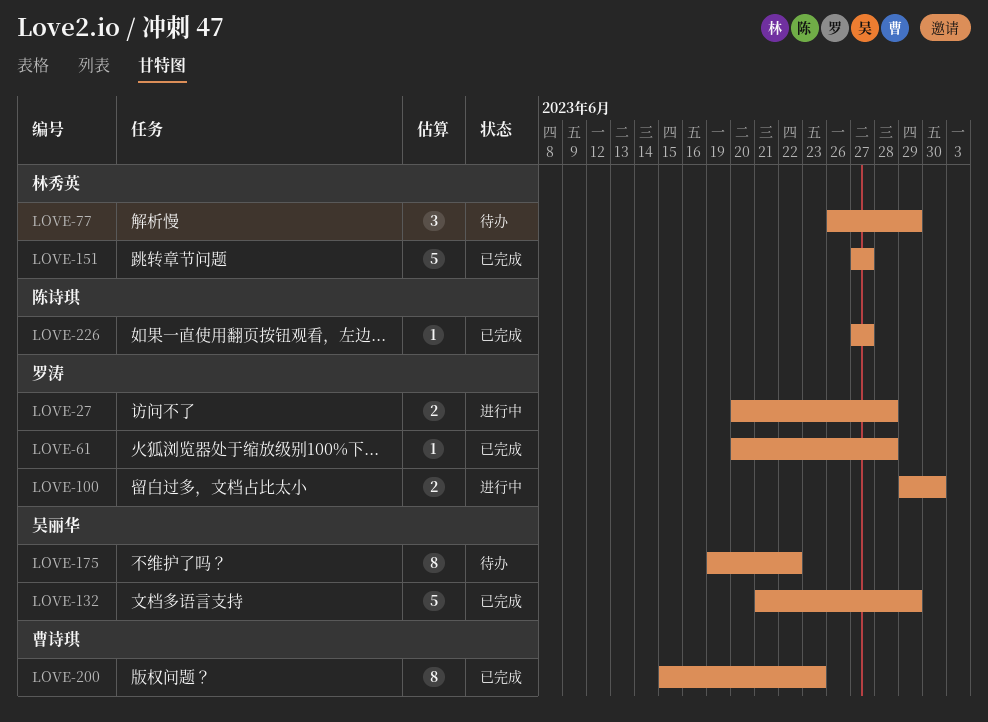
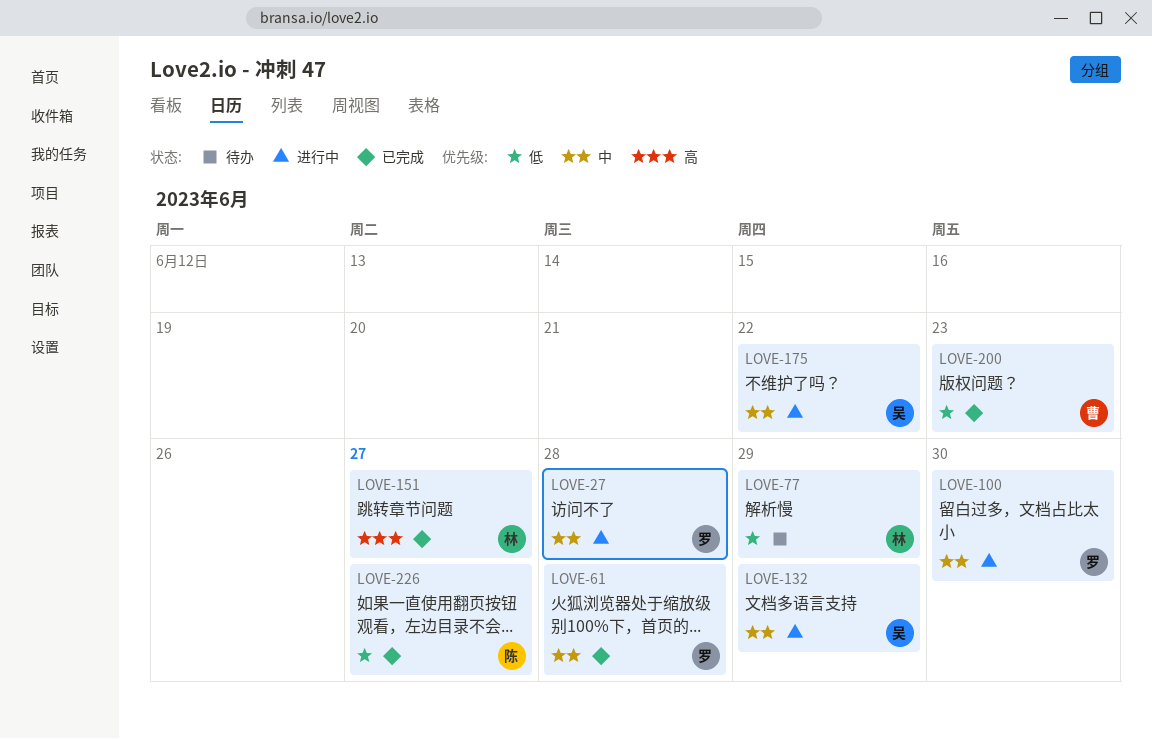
LOVE-132, status: 已完成 -> 进行中
LOVE-175, status: 待办 -> 进行中

